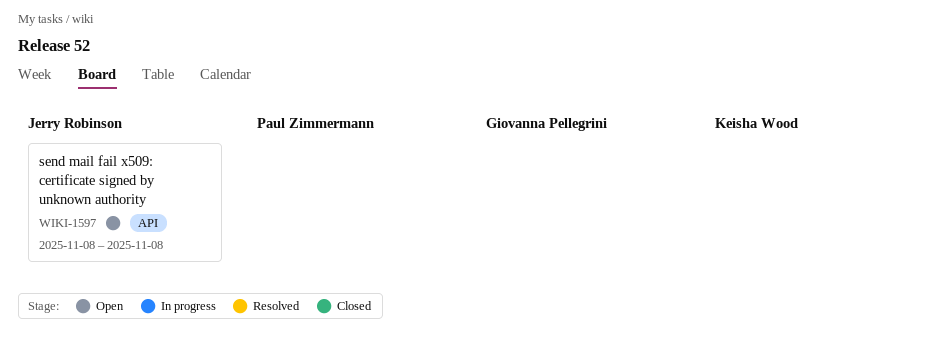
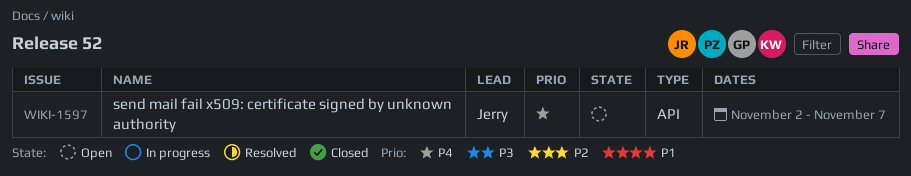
WIKI-1597, start: Nov 8 -> Nov 2
WIKI-1597, due: Nov 8 -> Nov 7

